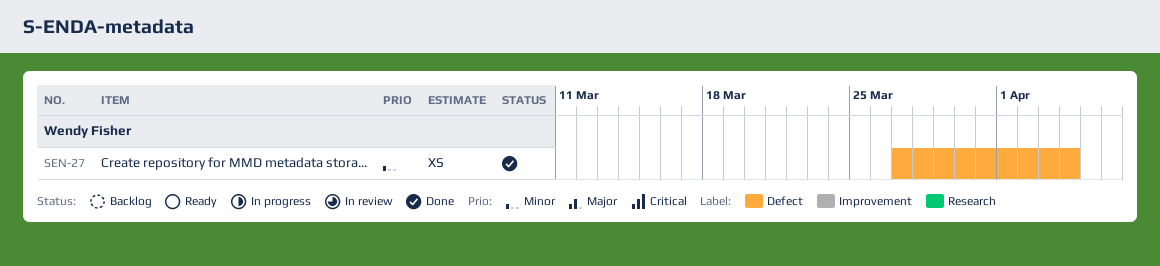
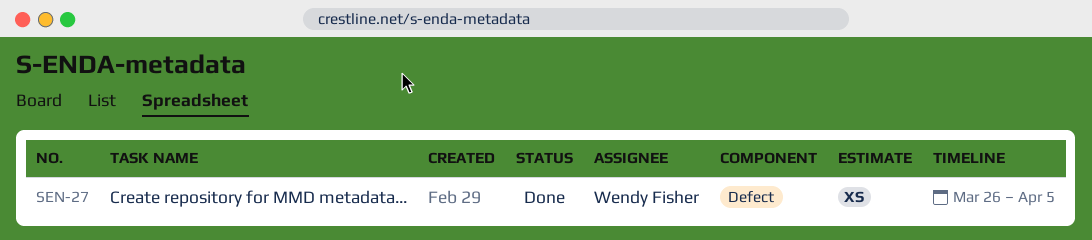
SEN-27, start: Mar 27 -> Mar 26
SEN-27, due: Apr 4 -> Apr 5

